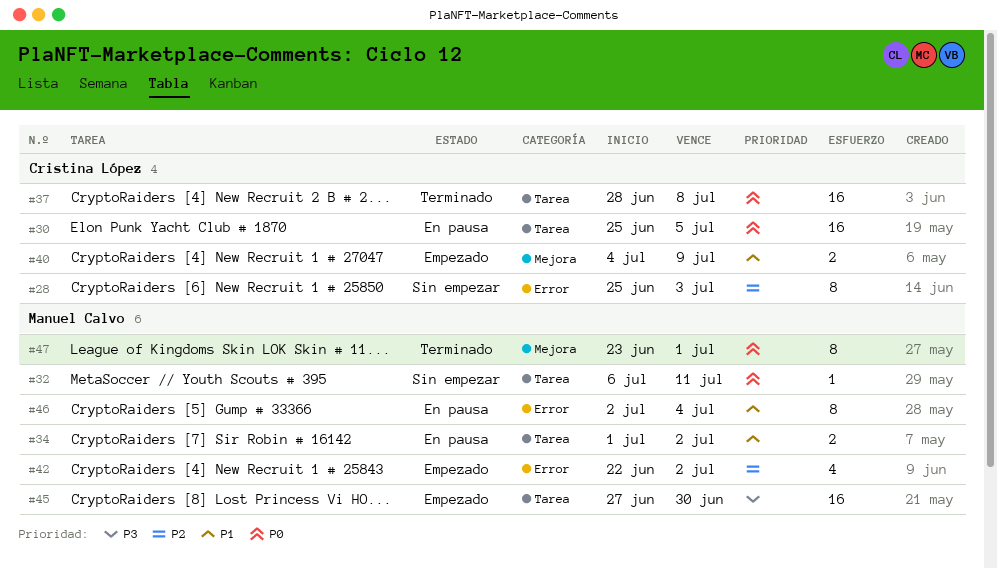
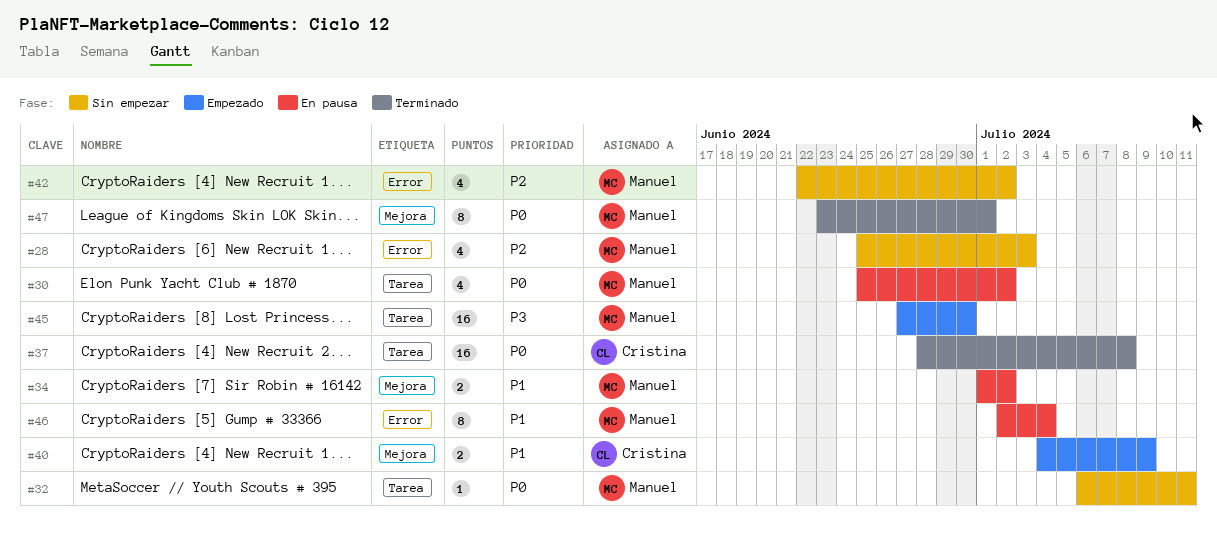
#28, owner: Cristina López -> Manuel Calvo
#28, estimate: 8 -> 4
#30, owner: Cristina López -> Manuel Calvo
#30, estimate: 16 -> 4
#30, due: Jul 5 -> Jul 2
#34, label: Tarea -> Mejora
#42, status: Empezado -> Sin empezar

